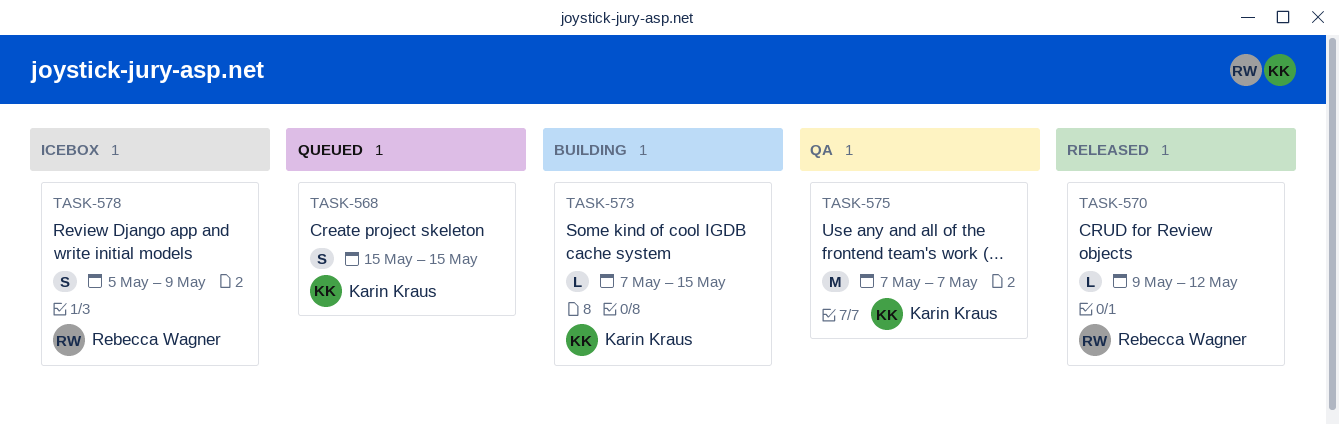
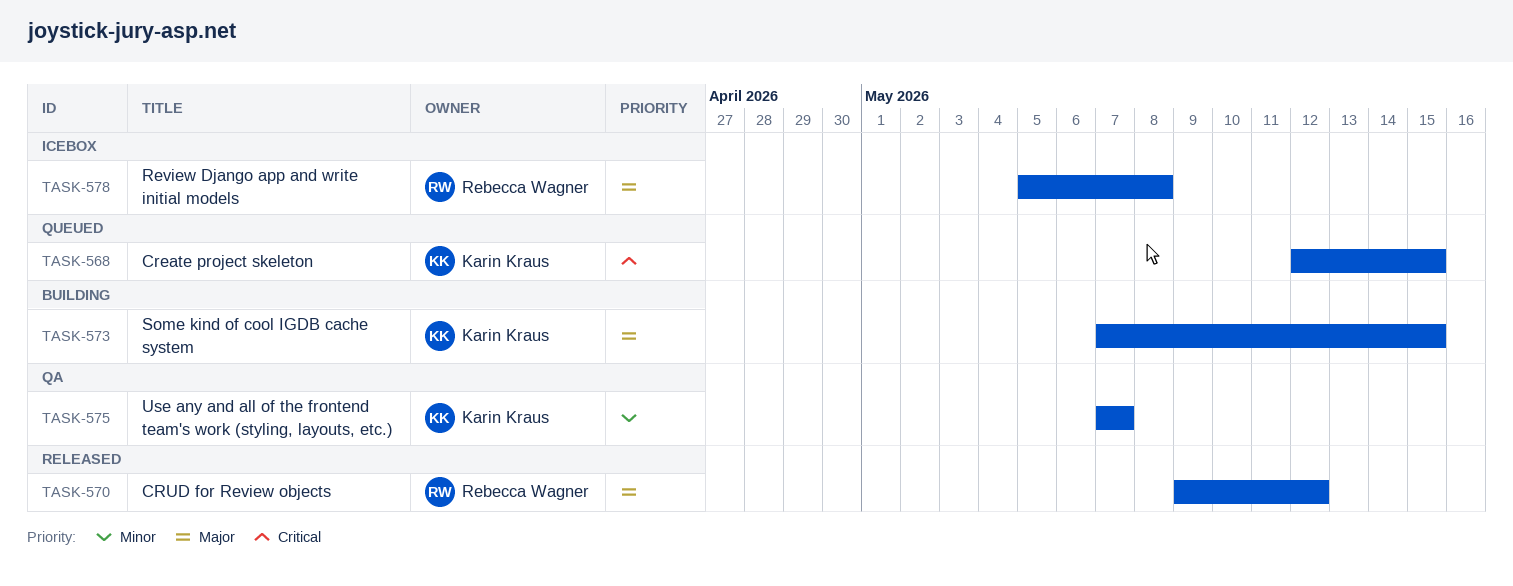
TASK-568, start: May 15 -> May 12
TASK-578, due: May 9 -> May 8

